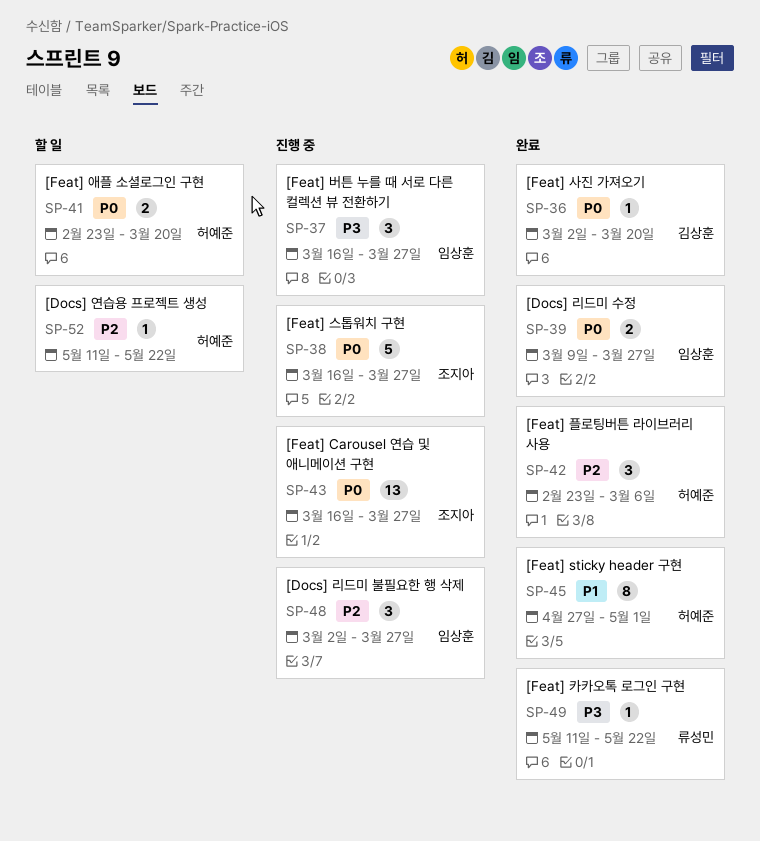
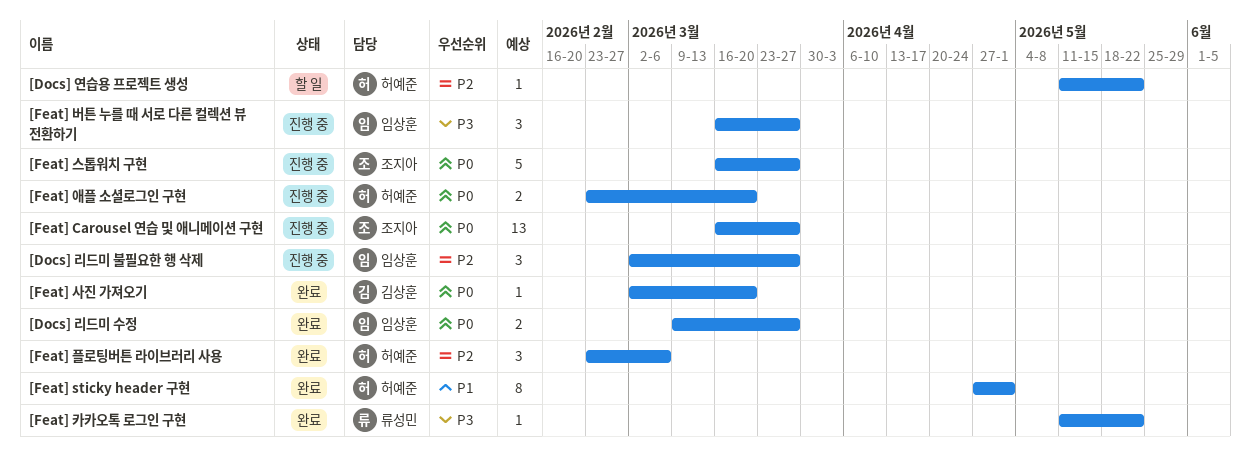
[Feat] 애플 소셜로그인 구현, status: 할 일 -> 진행 중

